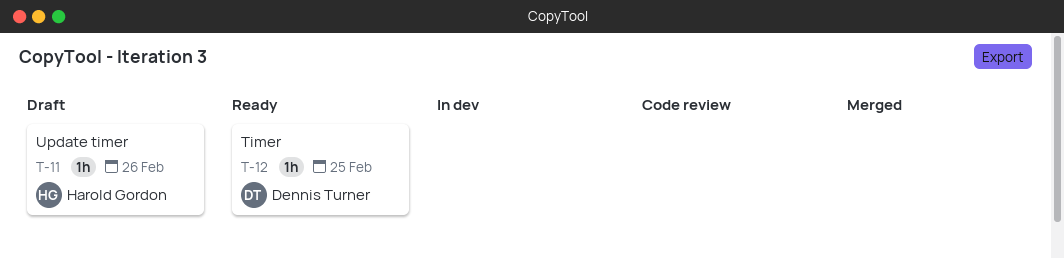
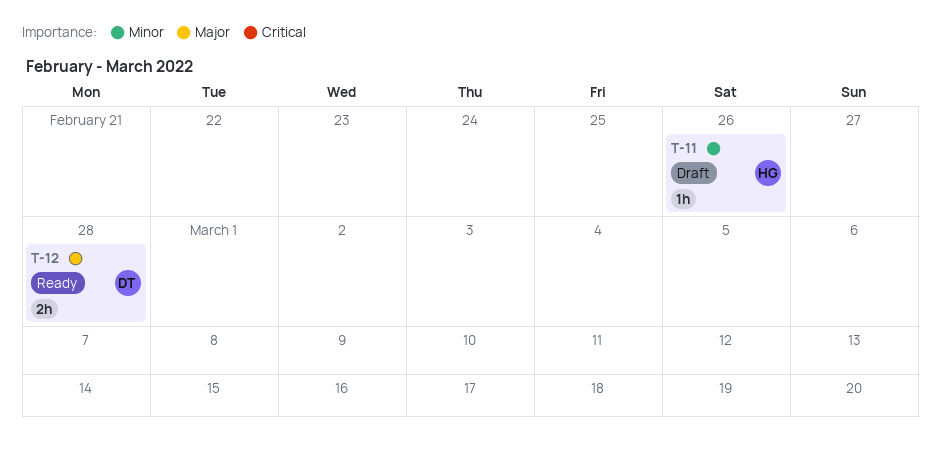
T-12, estimate: 1h -> 2h
T-12, due: Feb 25 -> Feb 28

